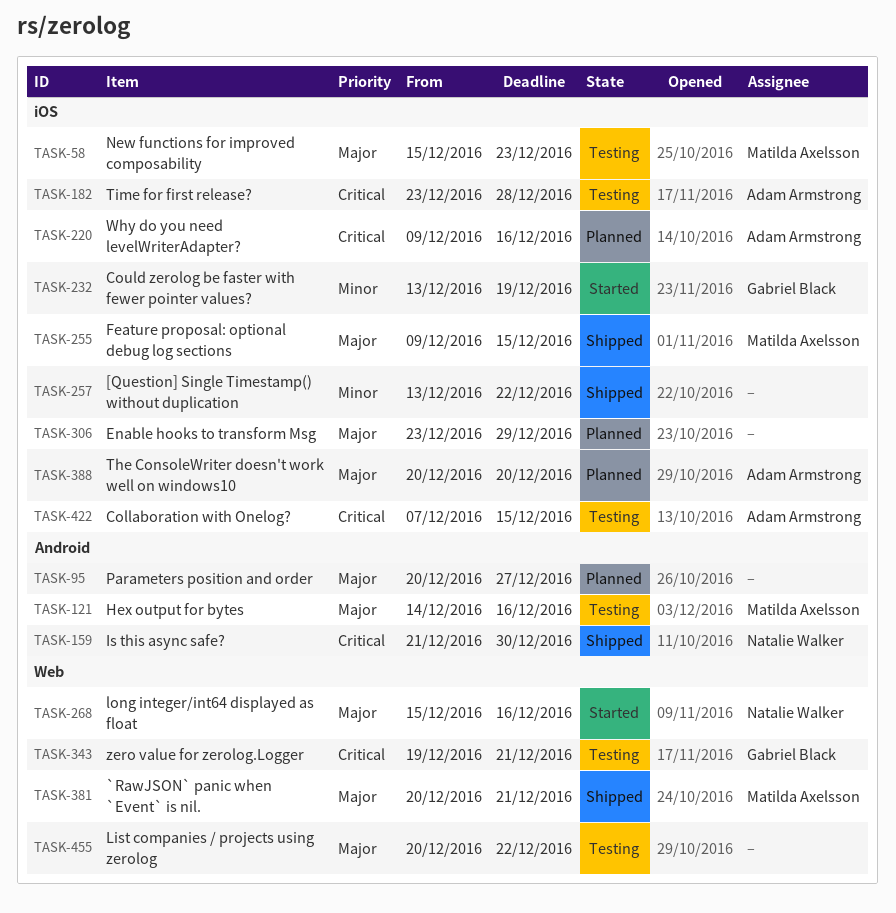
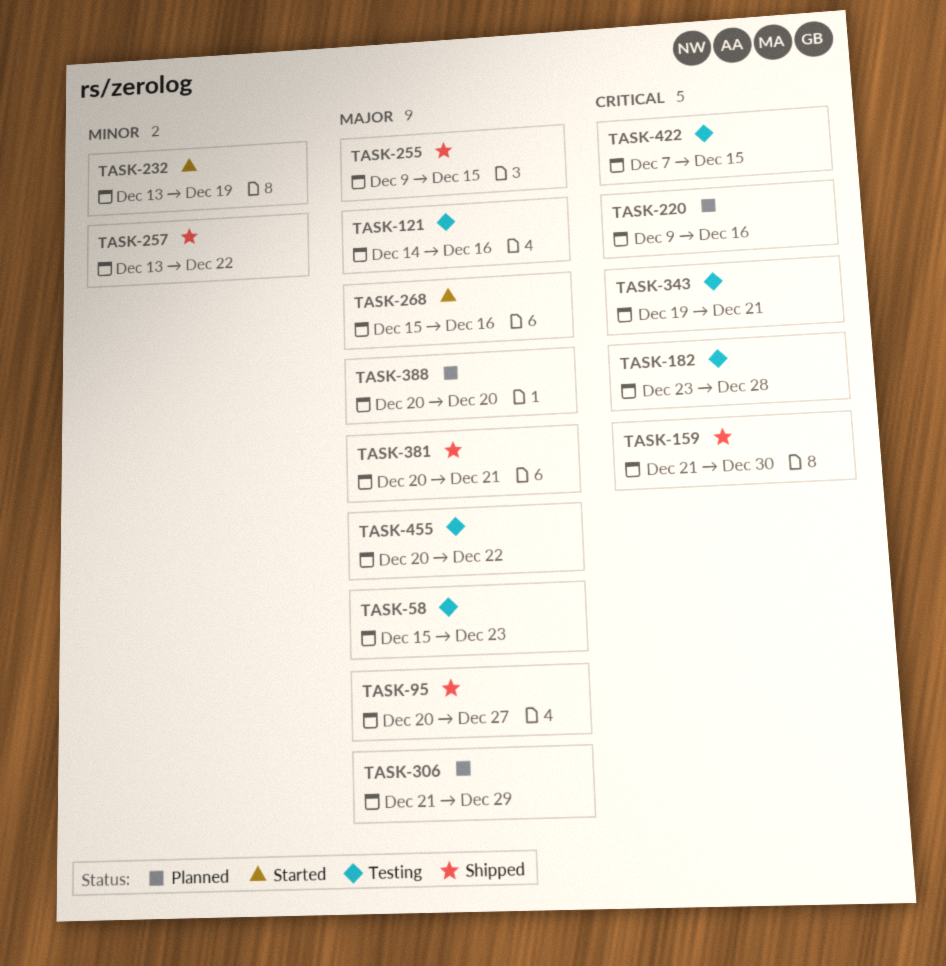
TASK-95, status: Planned -> Shipped
TASK-306, start: Dec 23 -> Dec 21

